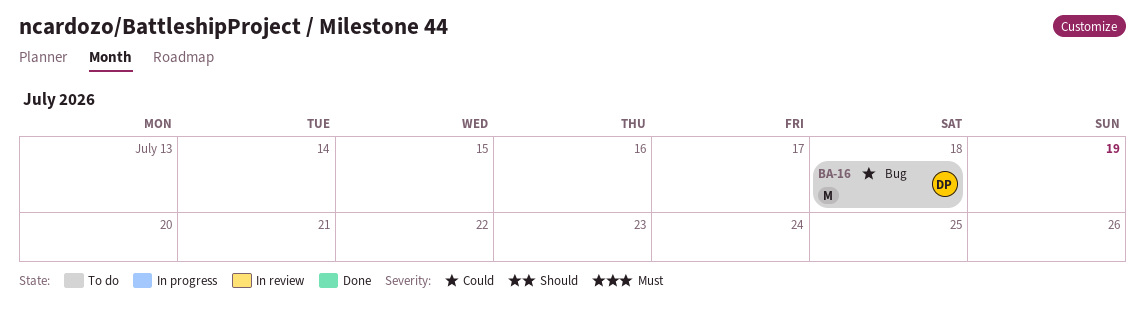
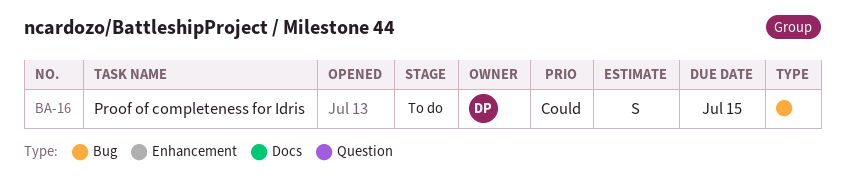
BA-16, estimate: M -> S
BA-16, due: Jul 18 -> Jul 15

